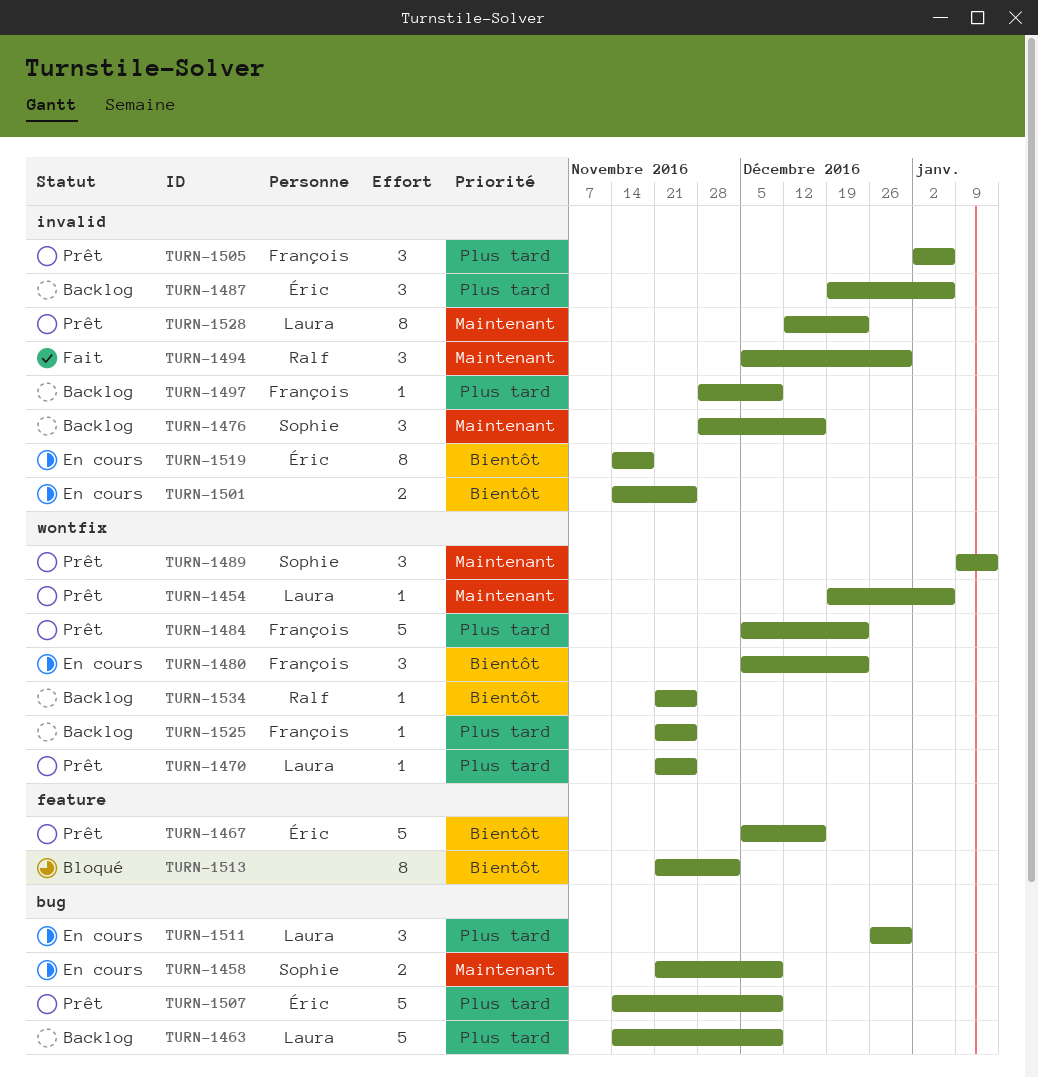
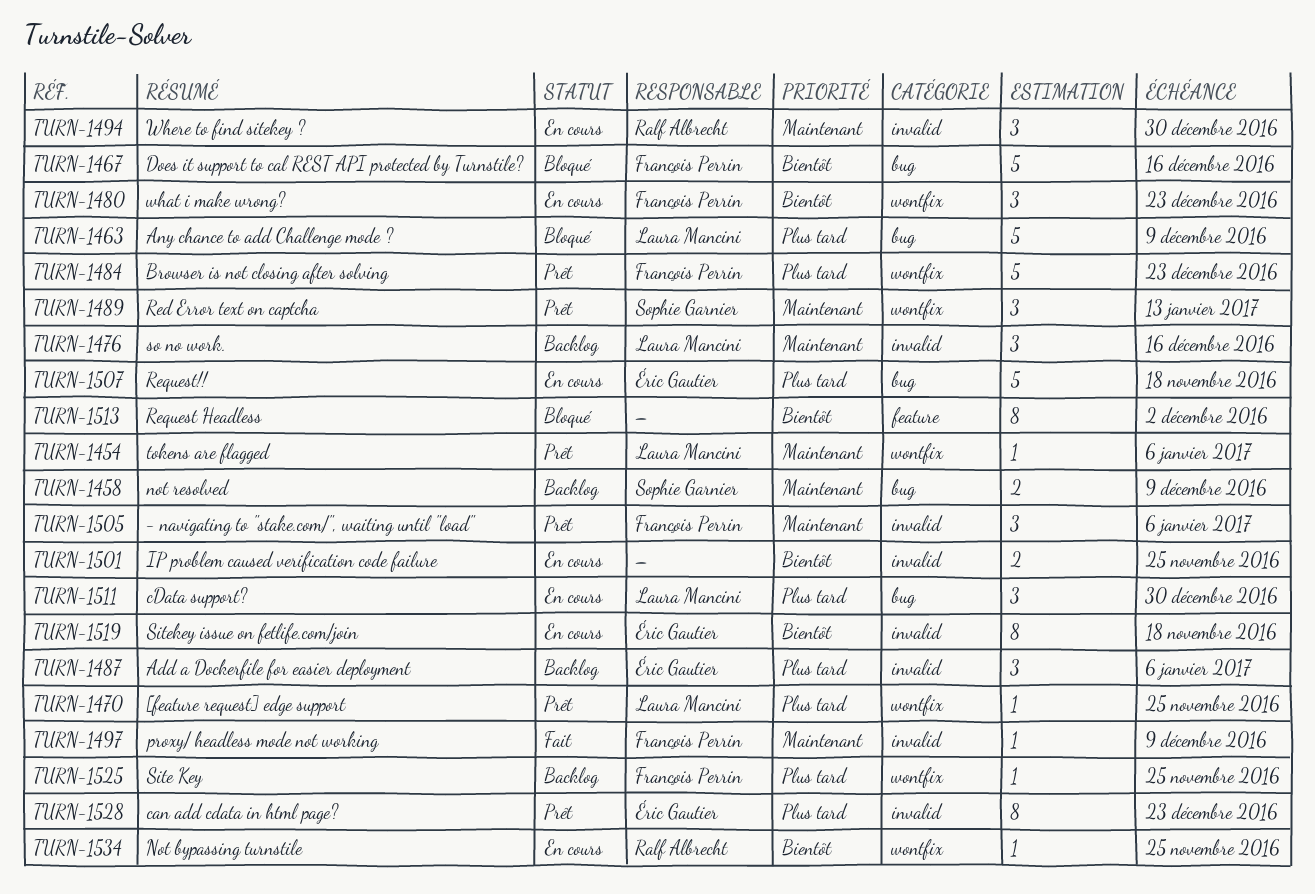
TURN-1458, status: En cours -> Backlog
TURN-1463, status: Backlog -> Bloqué
TURN-1467, status: Prêt -> Bloqué
TURN-1467, owner: Éric Gautier -> François Perrin
TURN-1467, label: feature -> bug
TURN-1476, owner: Sophie Garnier -> Laura Mancini
TURN-1494, status: Fait -> En cours
TURN-1497, status: Backlog -> Fait
TURN-1497, priority: Plus tard -> Maintenant
TURN-1505, priority: Plus tard -> Maintenant
TURN-1507, status: Prêt -> En cours
TURN-1507, due: Dec 9 -> Nov 18
TURN-1528, owner: Laura Mancini -> Éric Gautier
TURN-1528, priority: Maintenant -> Plus tard
TURN-1534, status: Backlog -> En cours

